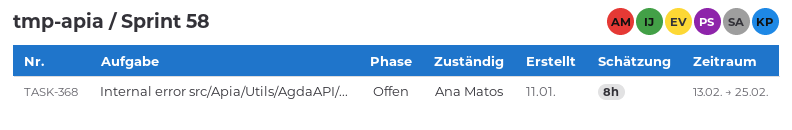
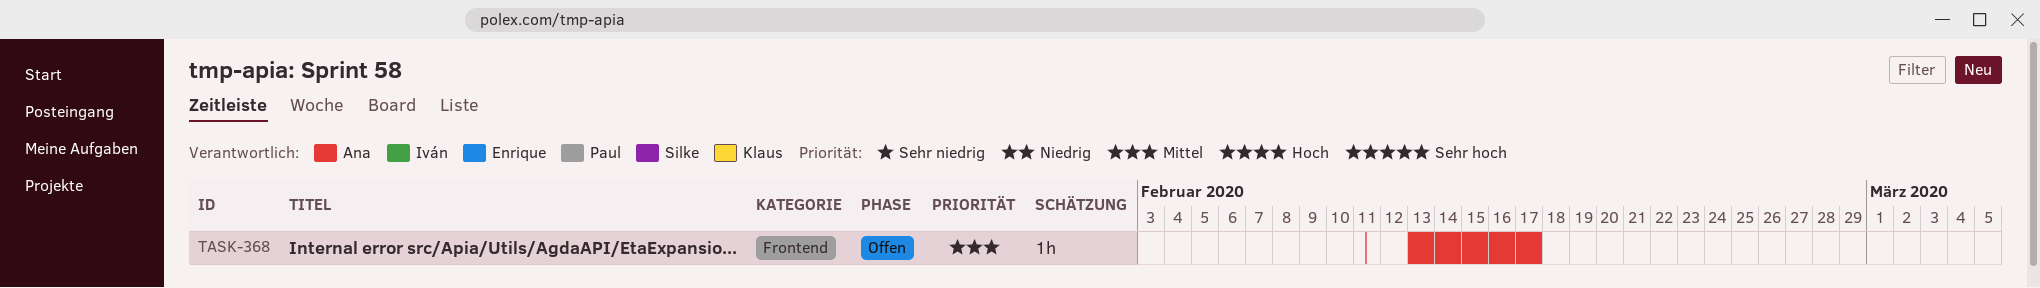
TASK-368, estimate: 8h -> 1h
TASK-368, due: Feb 25 -> Feb 17

